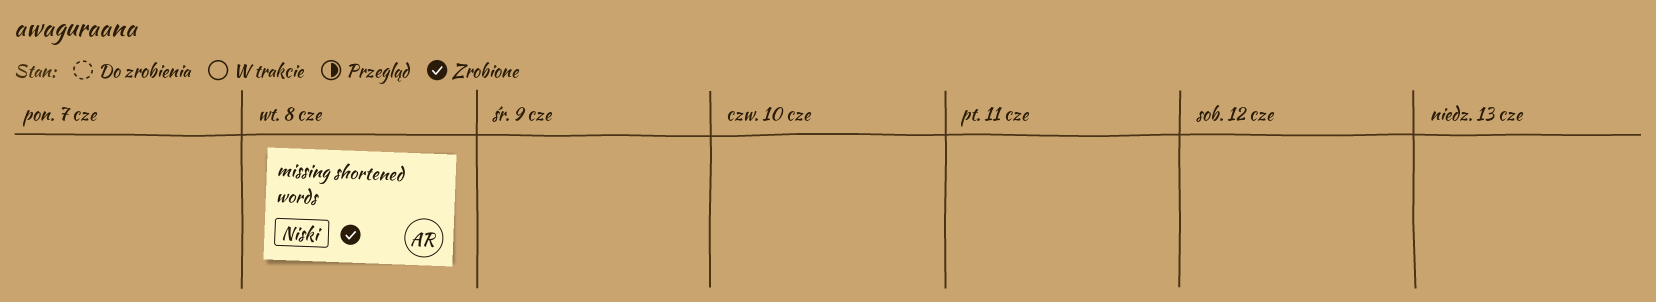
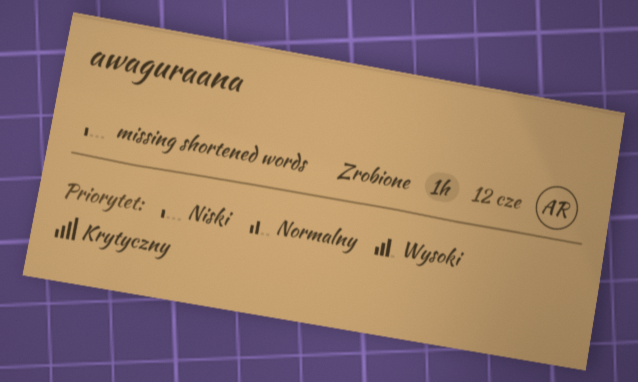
missing shortened words, due: Jun 8 -> Jun 12

